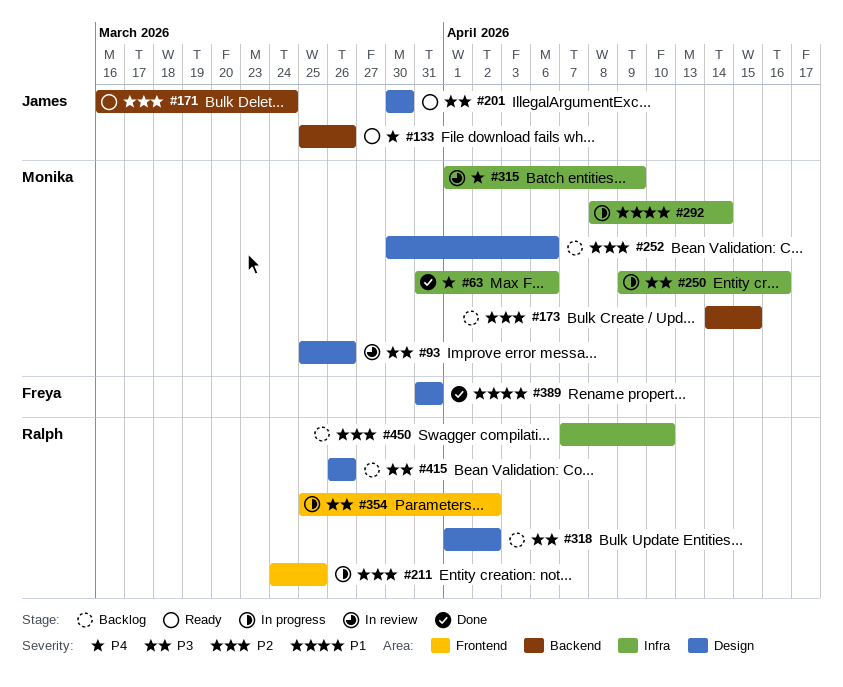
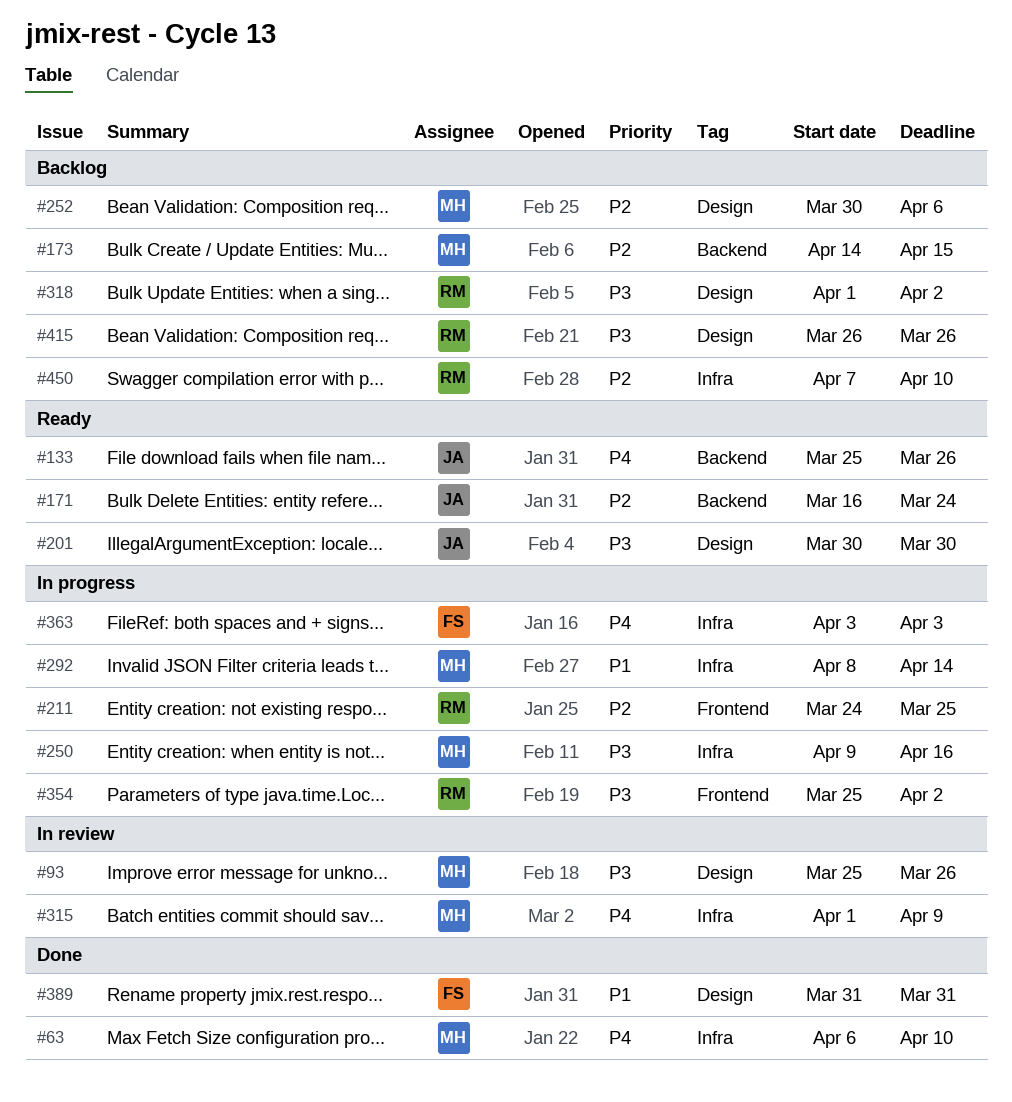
#63, start: Mar 31 -> Apr 6
#63, due: Apr 6 -> Apr 10
#363: none -> present

